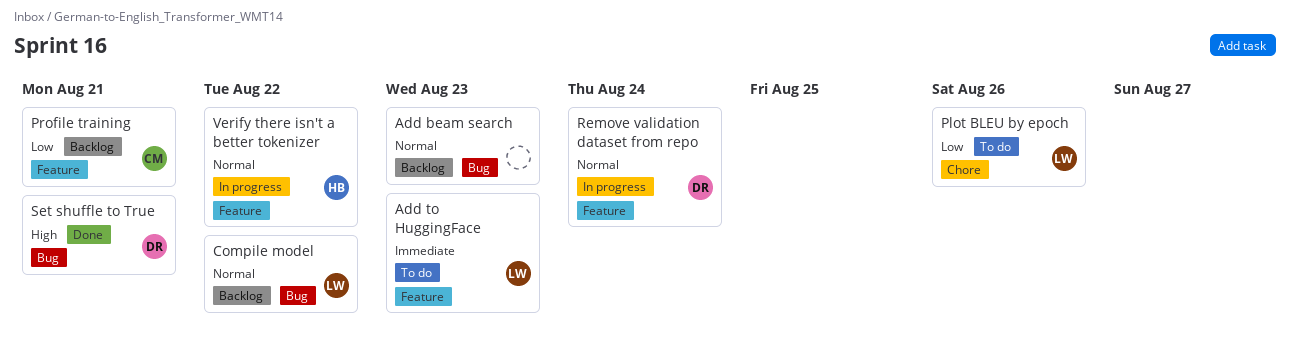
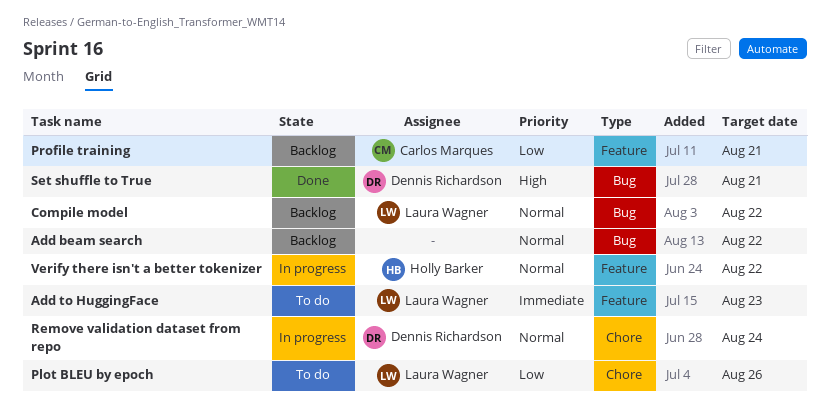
Add beam search, due: Aug 23 -> Aug 22
Remove validation dataset from repo, label: Feature -> Chore

